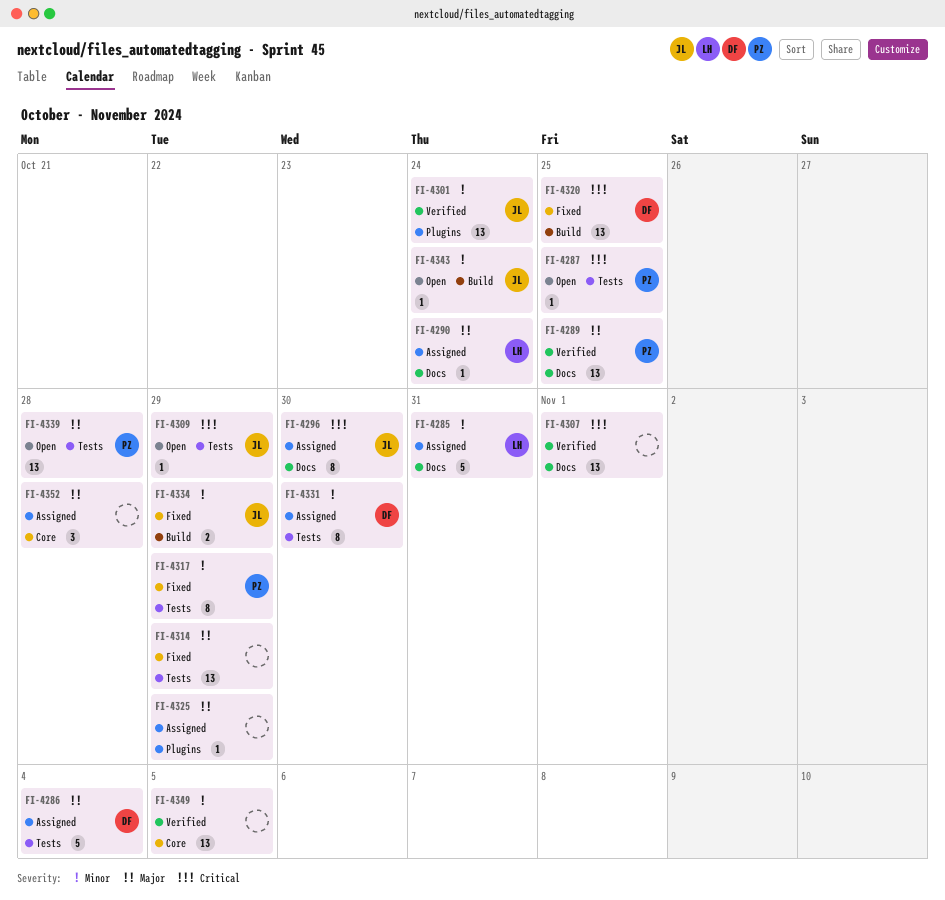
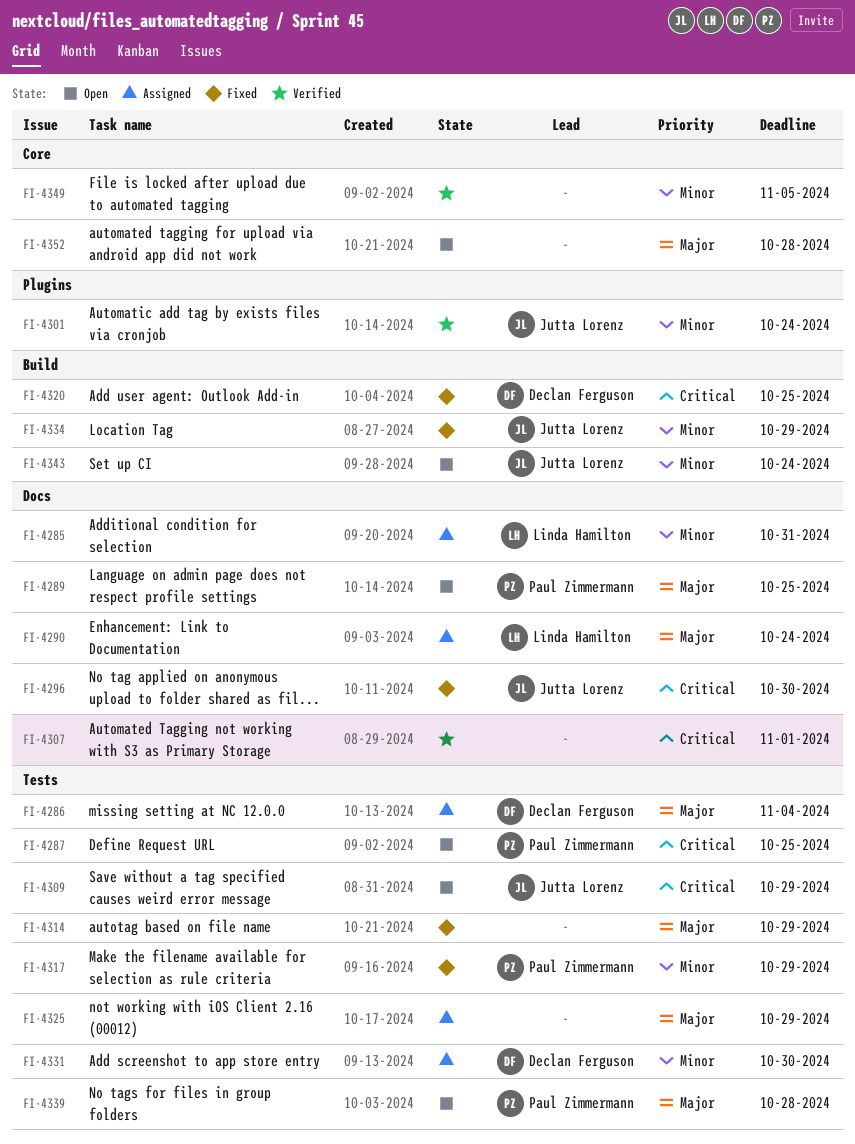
FI-4289, status: Verified -> Open
FI-4296, status: Assigned -> Fixed
FI-4325, label: Plugins -> Tests
FI-4352, status: Assigned -> Open

